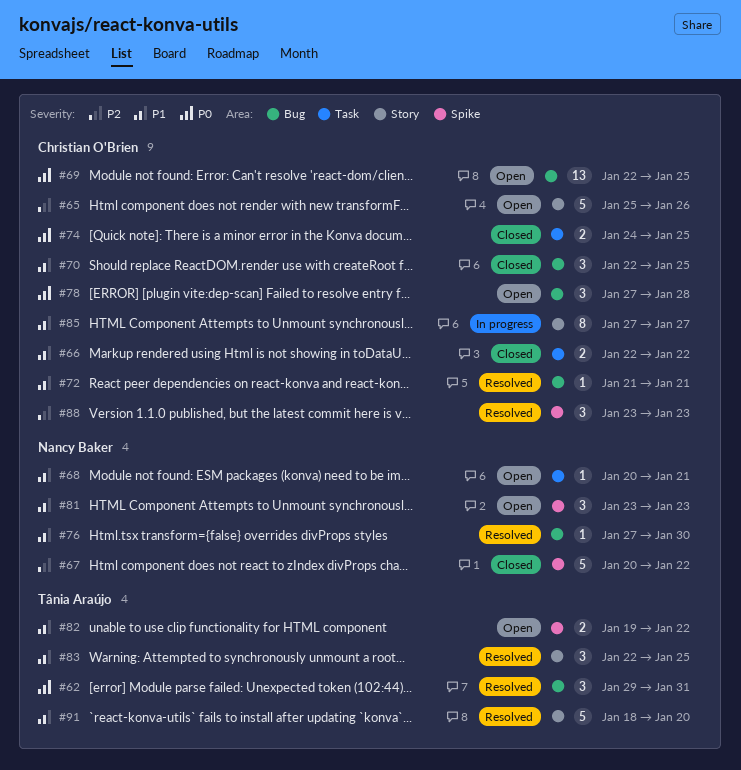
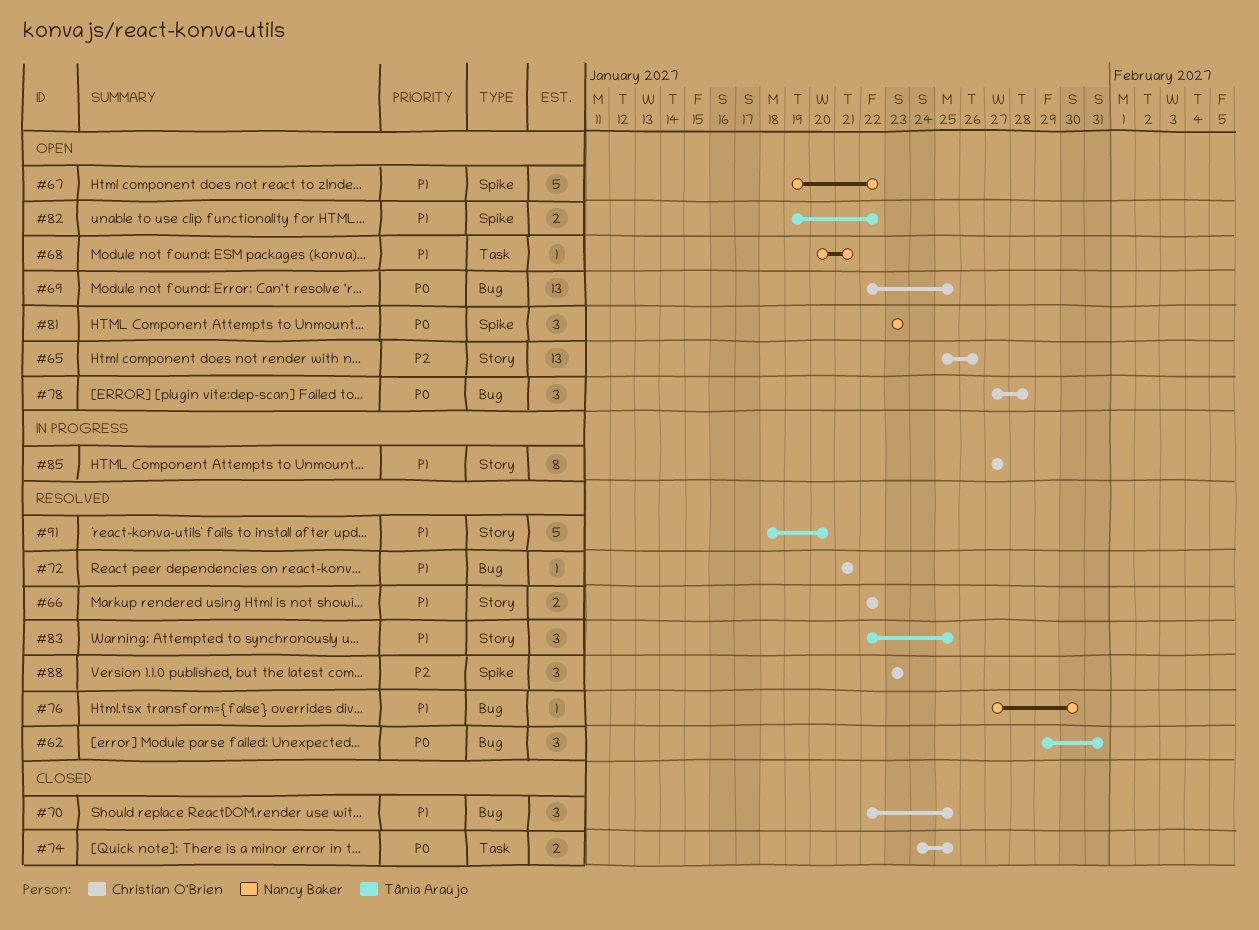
#65, estimate: 5 -> 13
#66, status: Closed -> Resolved
#66, label: Task -> Story
#67, status: Closed -> Open
#67, priority: P2 -> P1
#67, start: Jan 20 -> Jan 19
#81, priority: P1 -> P0

